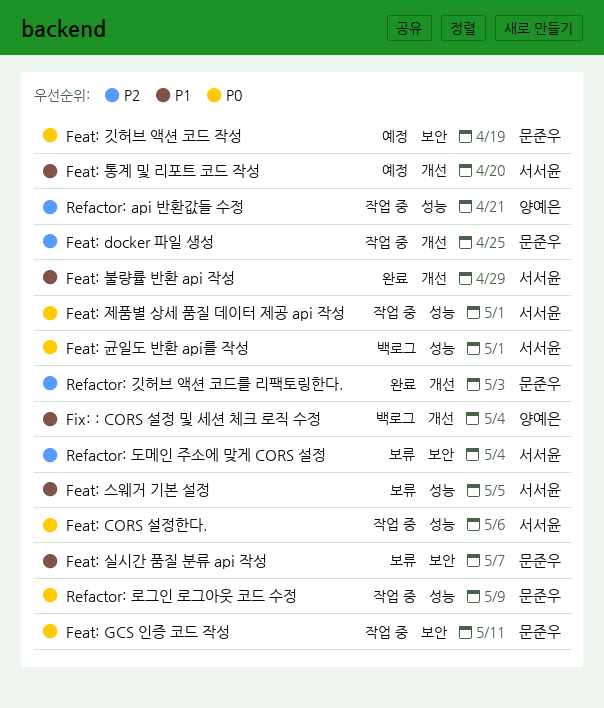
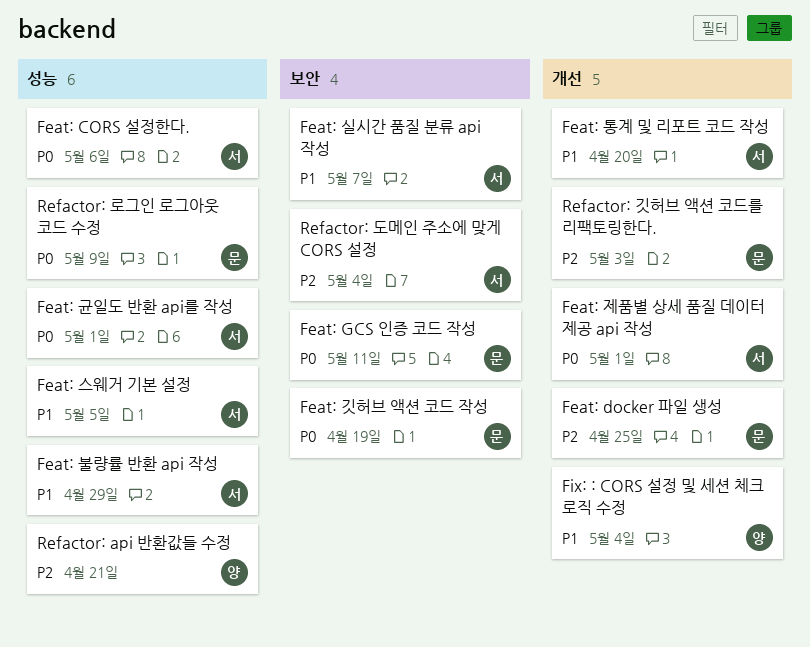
Feat: 불량률 반환 api 작성, label: 개선 -> 성능
Feat: 실시간 품질 분류 api 작성, owner: 문준우 -> 서서윤
Feat: 제품별 상세 품질 데이터 제공 api 작성, label: 성능 -> 개선

